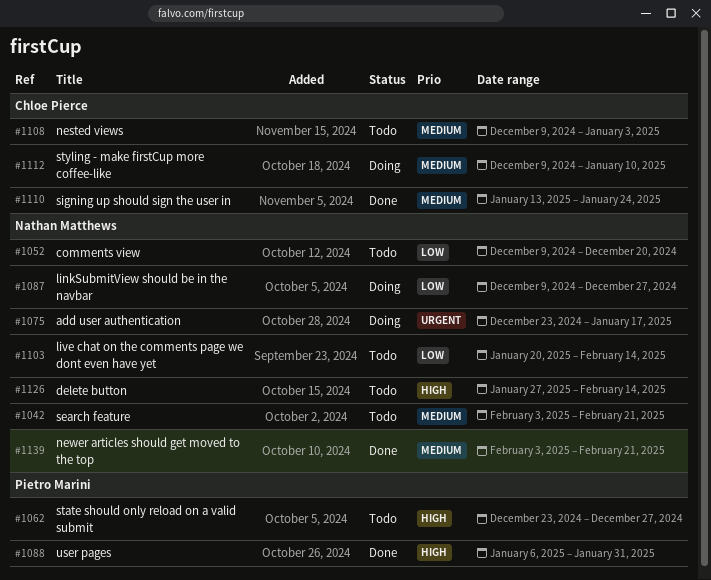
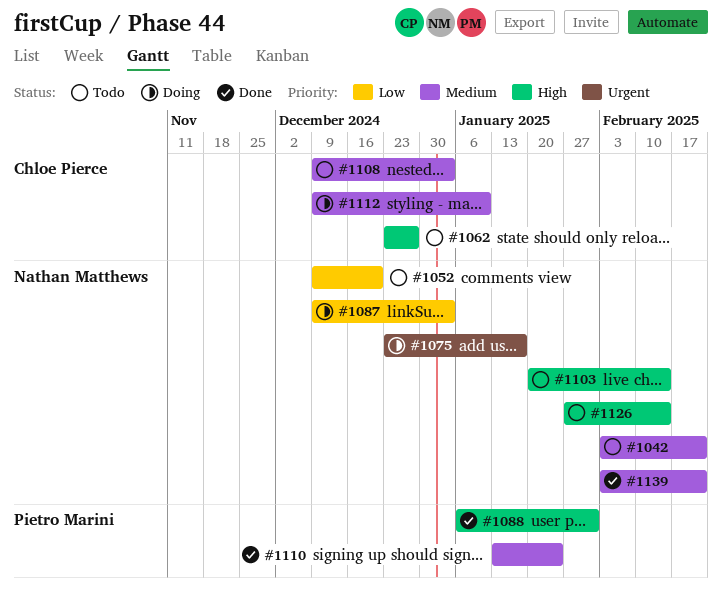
#1062, owner: Pietro Marini -> Chloe Pierce
#1087, due: Dec 27 -> Jan 3
#1103, priority: Low -> High
#1110, owner: Chloe Pierce -> Pietro Marini

